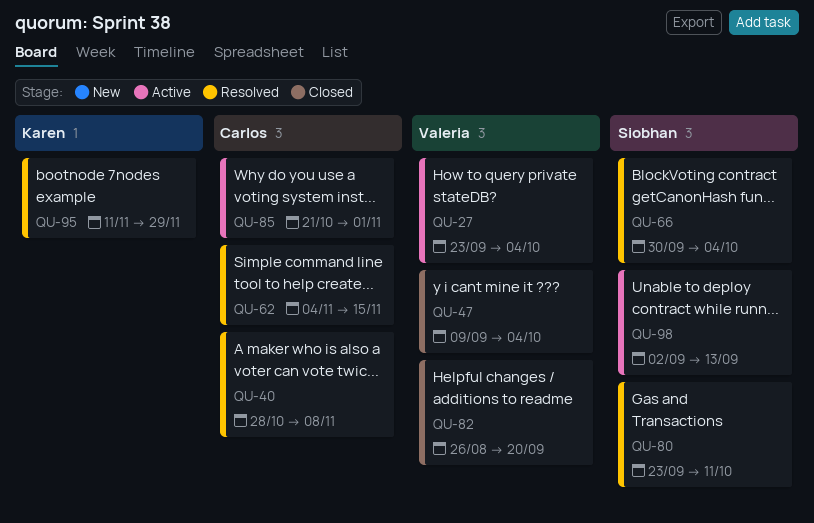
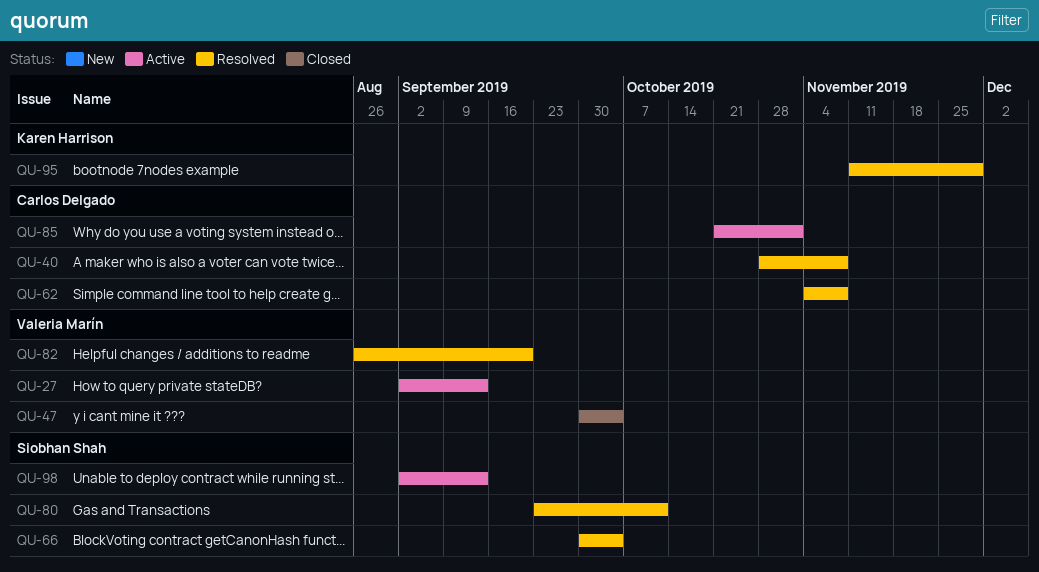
QU-27, start: Sep 23 -> Sep 2
QU-27, due: Oct 4 -> Sep 13
QU-47, start: Sep 9 -> Sep 30
QU-62, due: Nov 15 -> Nov 8
QU-82, status: Closed -> Resolved

